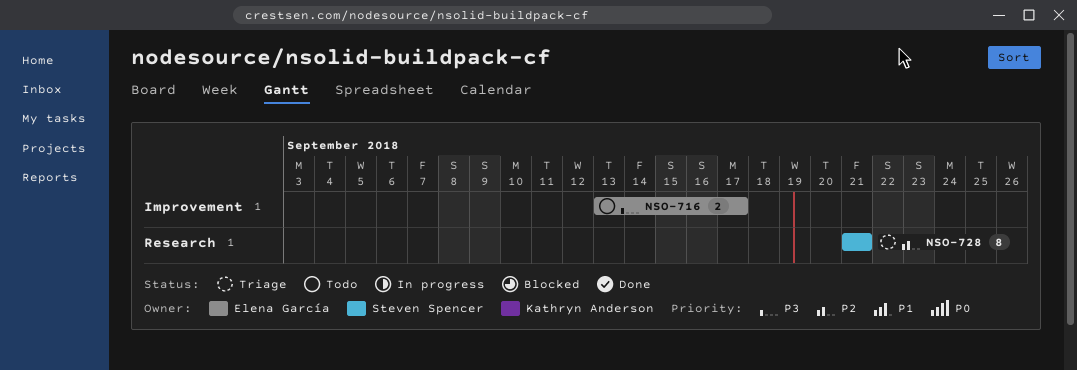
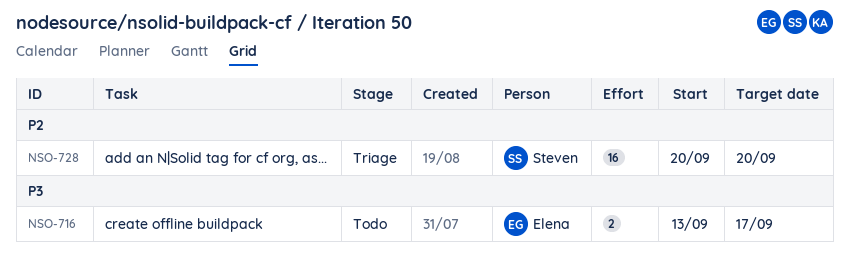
NSO-728, estimate: 8 -> 16
NSO-728, start: Sep 21 -> Sep 20
NSO-728, due: Sep 21 -> Sep 20

